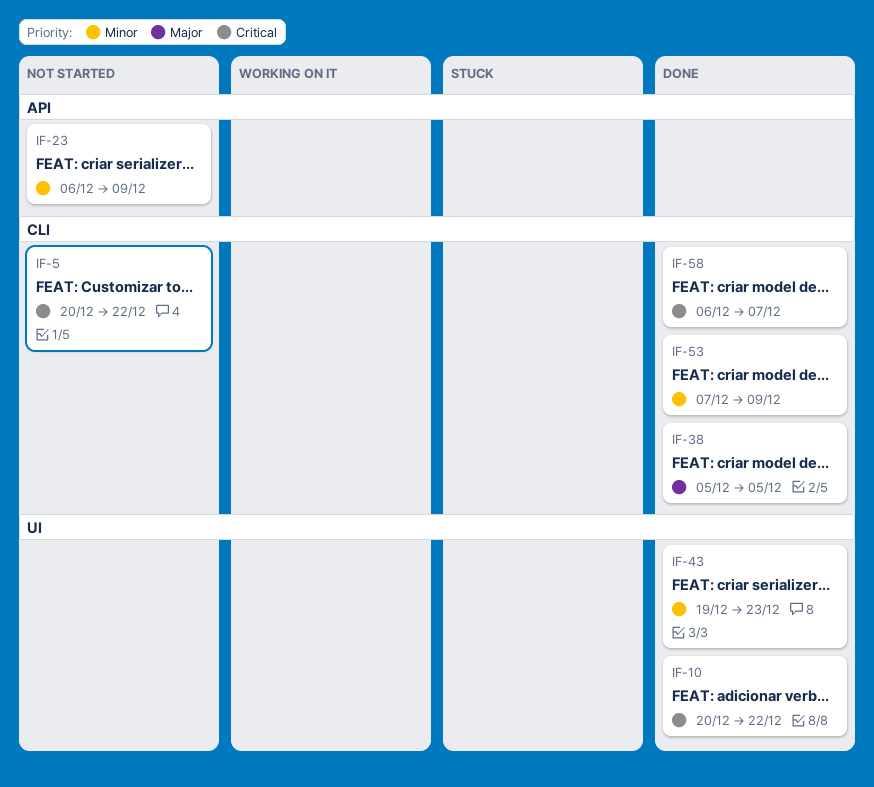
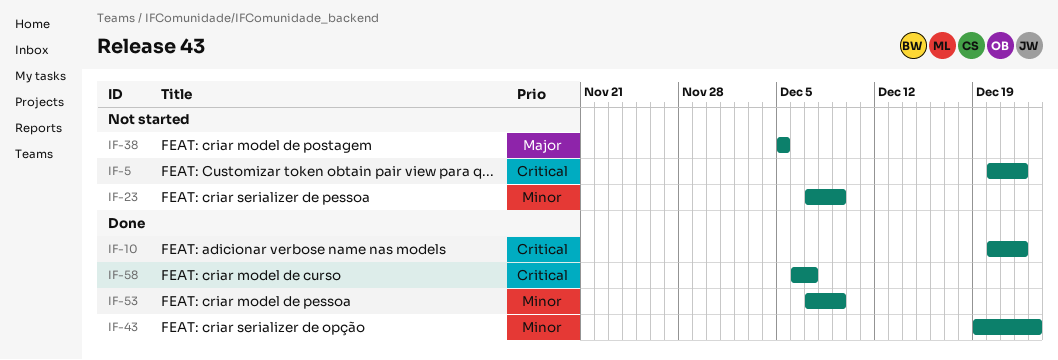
IF-23, start: Dec 6 -> Dec 7
IF-38, status: Done -> Not started

